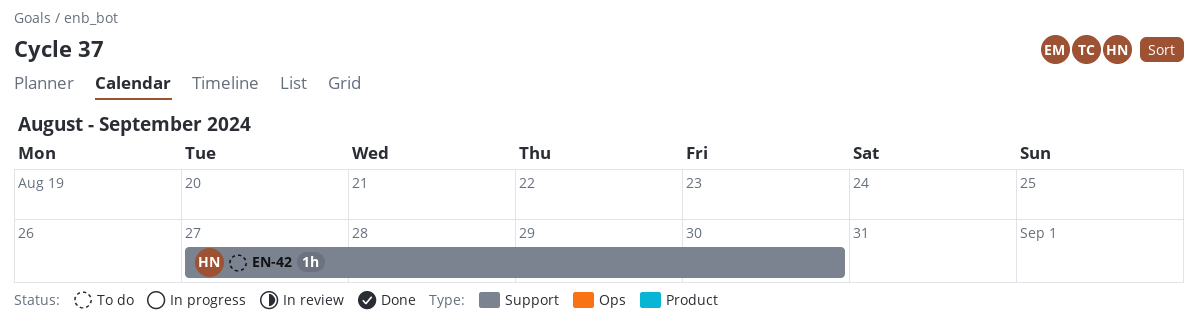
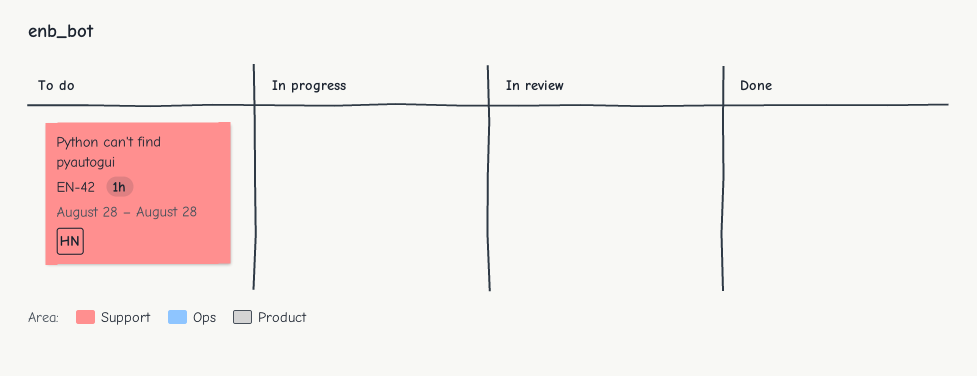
EN-42, start: Aug 27 -> Aug 28
EN-42, due: Aug 30 -> Aug 28

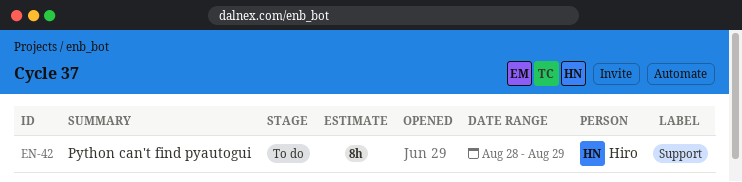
EN-42, estimate: 1h -> 8h
EN-42, due: Aug 28 -> Aug 29

